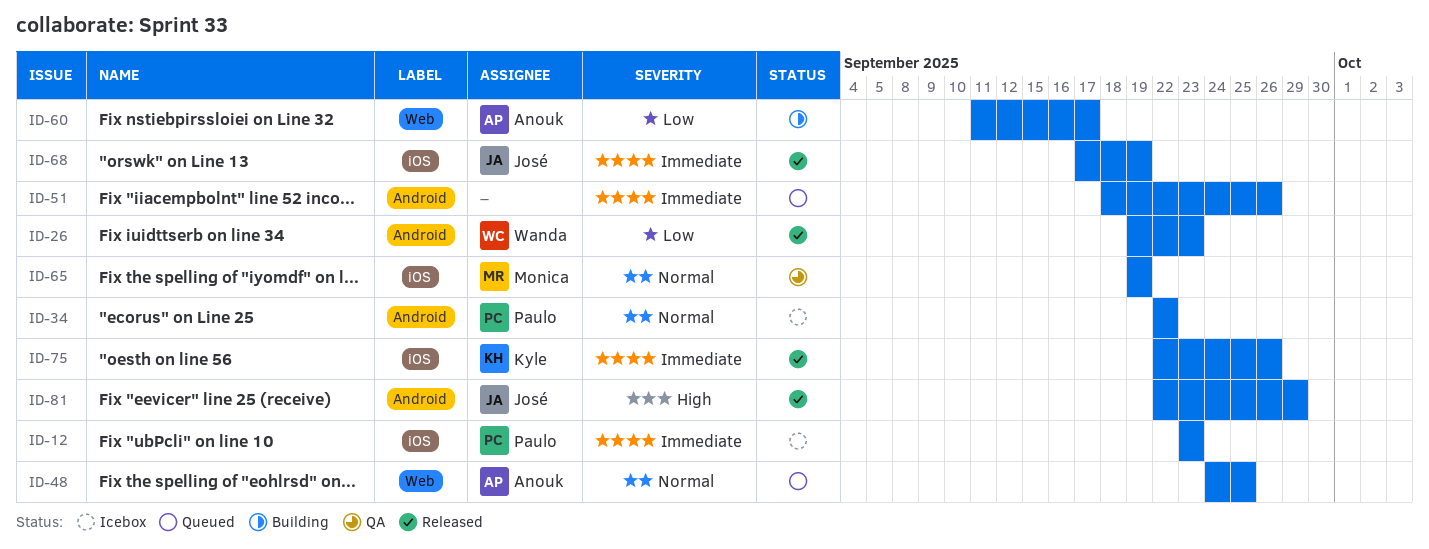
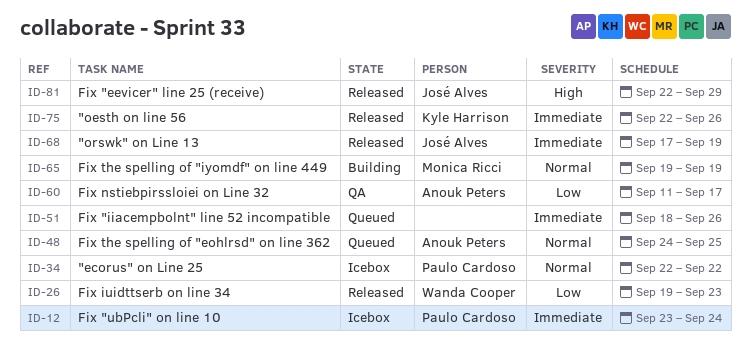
ID-12, due: Sep 23 -> Sep 24
ID-60, status: Building -> QA
ID-65, status: QA -> Building

